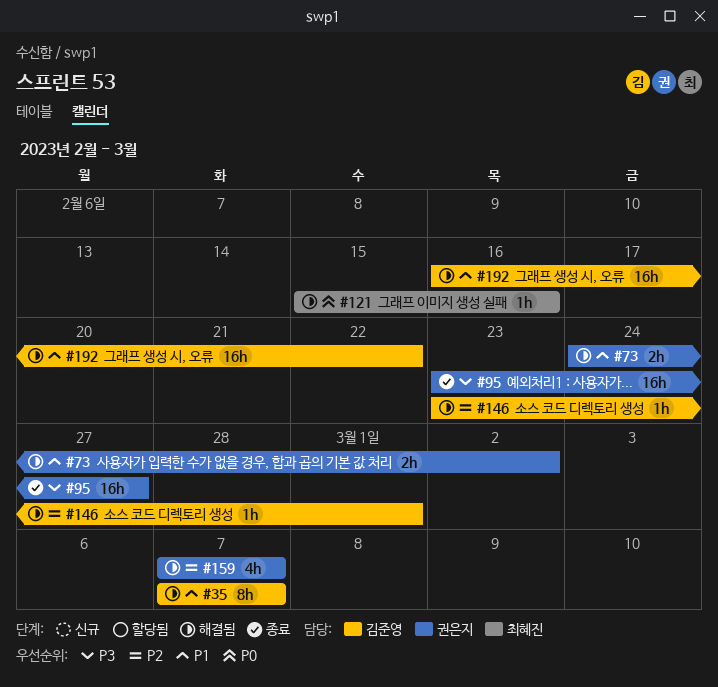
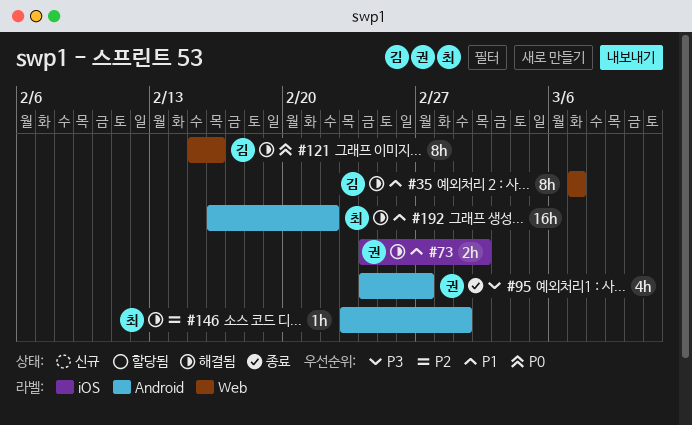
#95, estimate: 16h -> 4h
#95, start: Feb 23 -> Feb 24
#121, owner: 최혜진 -> 김준영
#121, estimate: 1h -> 8h
#146, owner: 김준영 -> 최혜진
#159: present -> none
#192, owner: 김준영 -> 최혜진

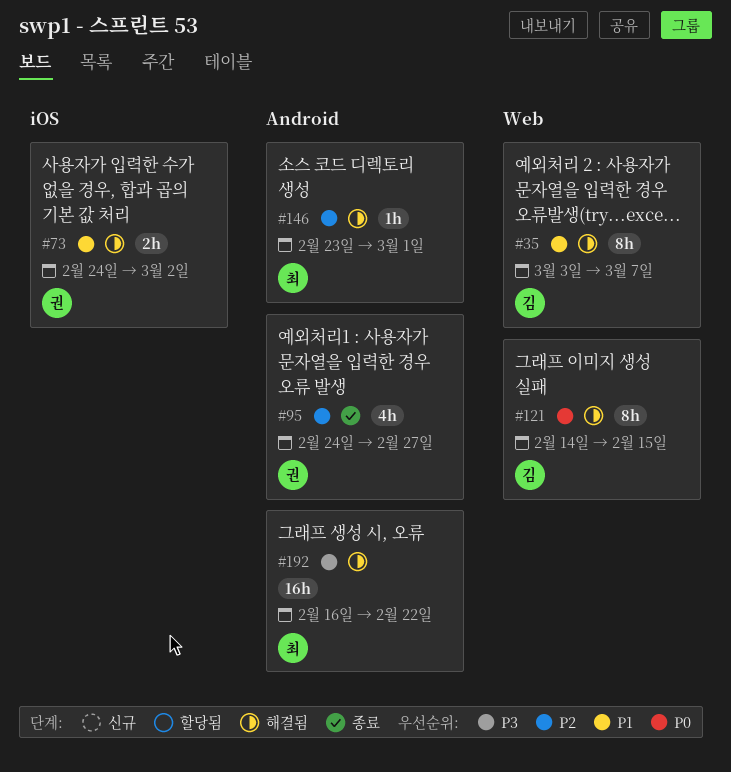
#35, start: Mar 7 -> Mar 3
#95, priority: P3 -> P2
#121, start: Feb 15 -> Feb 14
#121, due: Feb 16 -> Feb 15
#192, priority: P1 -> P3

